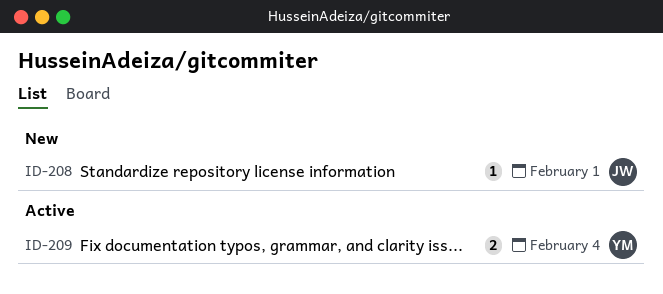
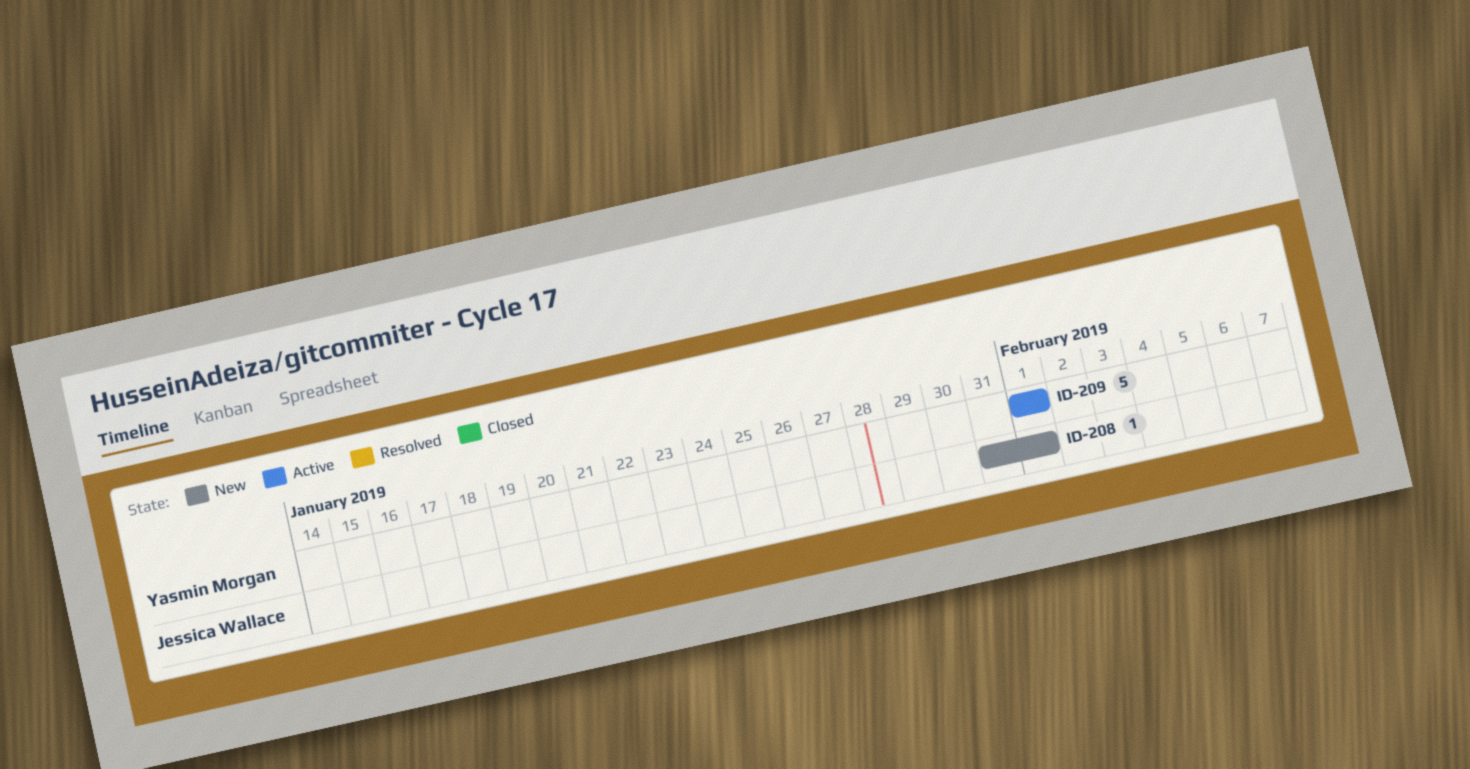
ID-209, estimate: 2 -> 5
ID-209, due: Feb 4 -> Feb 1

